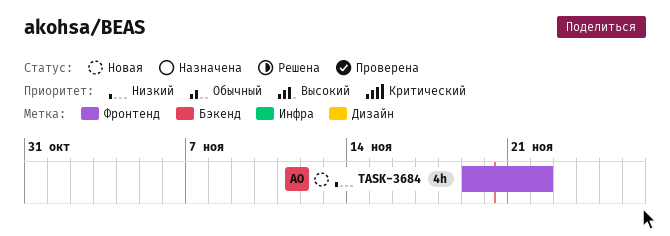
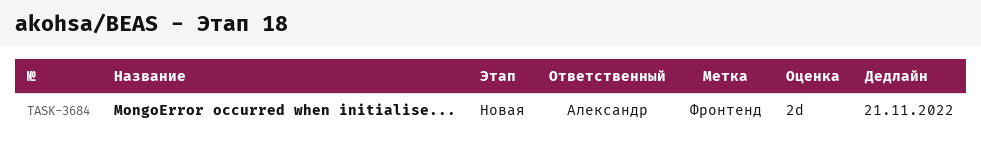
TASK-3684, estimate: 4h -> 2d
TASK-3684, due: Nov 22 -> Nov 21

